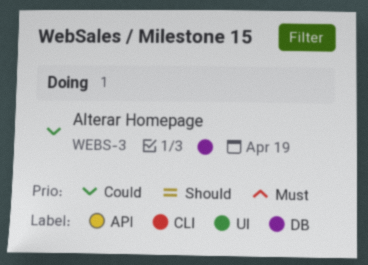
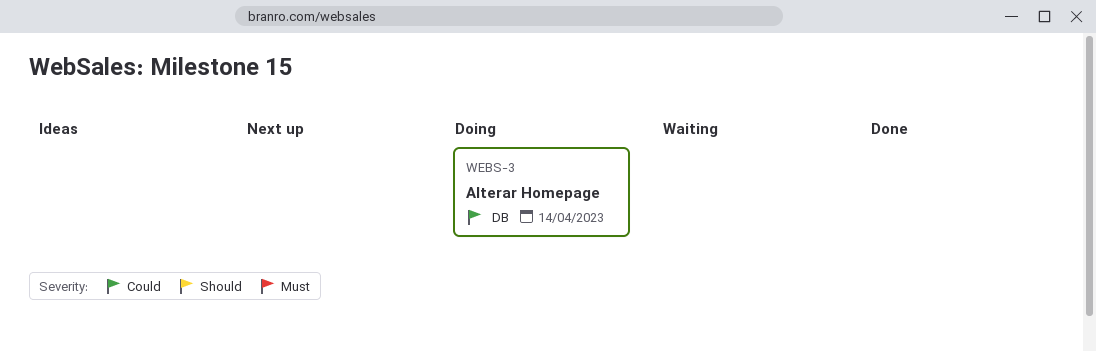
WEBS-3, due: Apr 19 -> Apr 14

